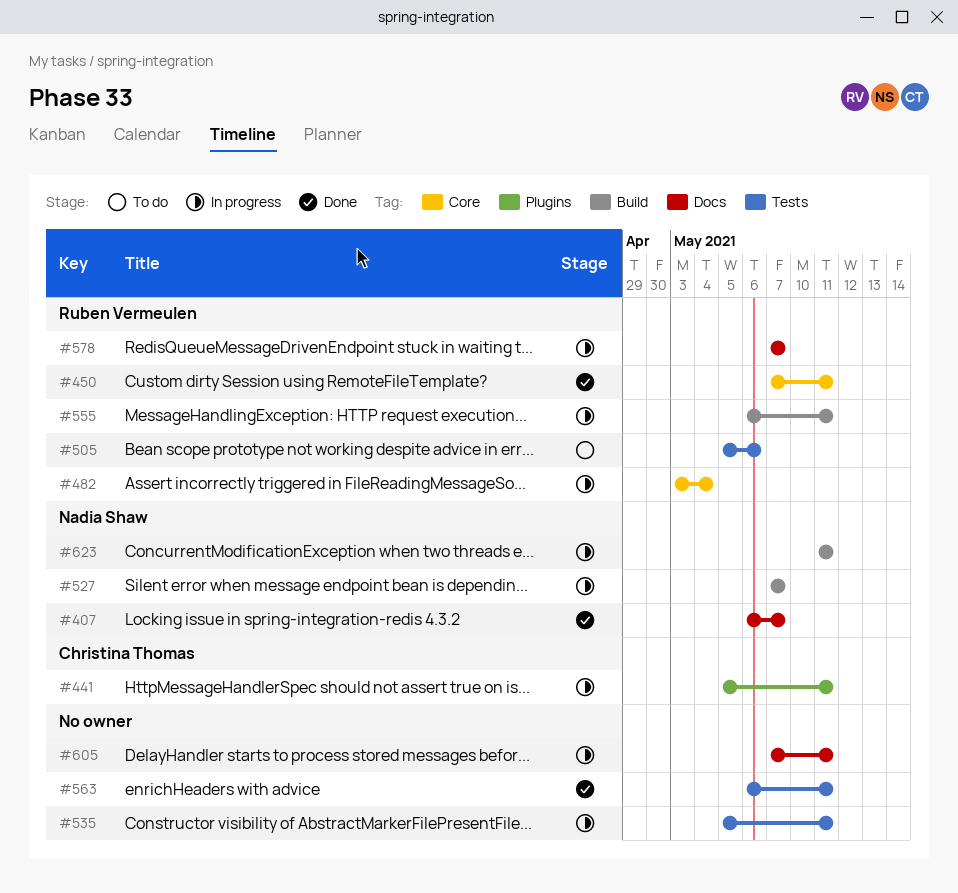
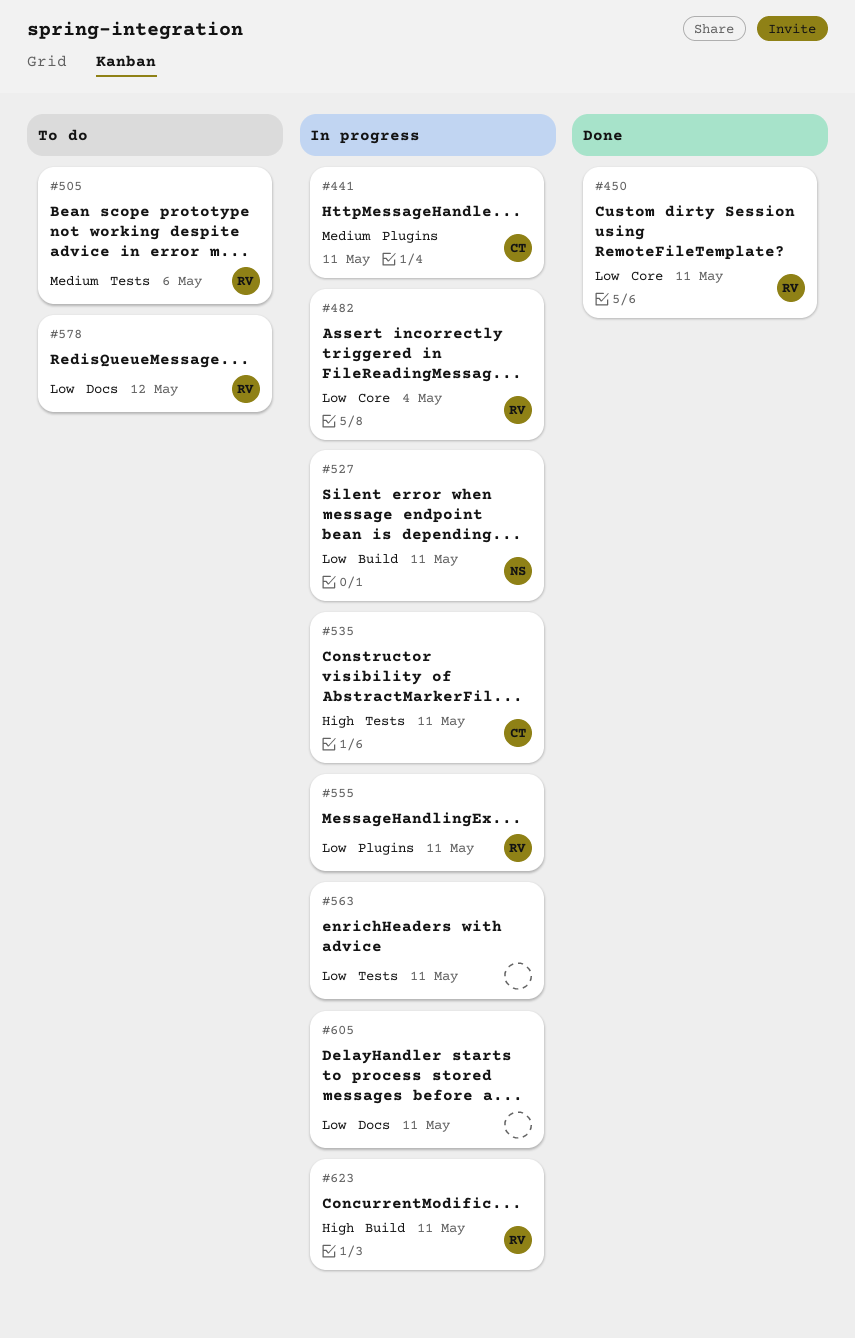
#407: present -> none
#527, due: May 7 -> May 11
#535, owner: none -> Christina Thomas
#555, label: Build -> Plugins
#563, status: Done -> In progress
#578, status: In progress -> To do
#578, due: May 7 -> May 12
#623, owner: Nadia Shaw -> Ruben Vermeulen

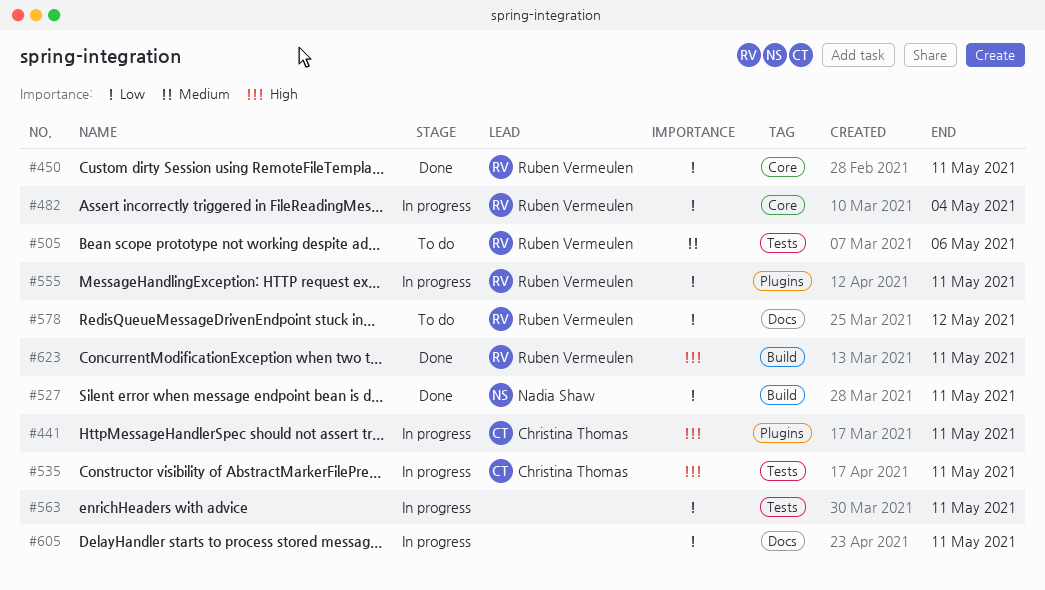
#441, priority: Medium -> High
#527, status: In progress -> Done
#623, status: In progress -> Done

